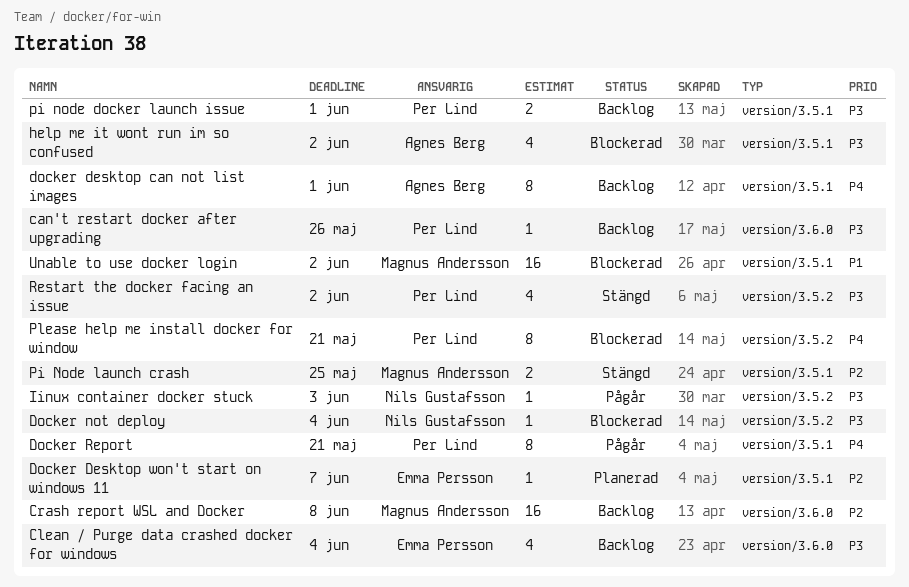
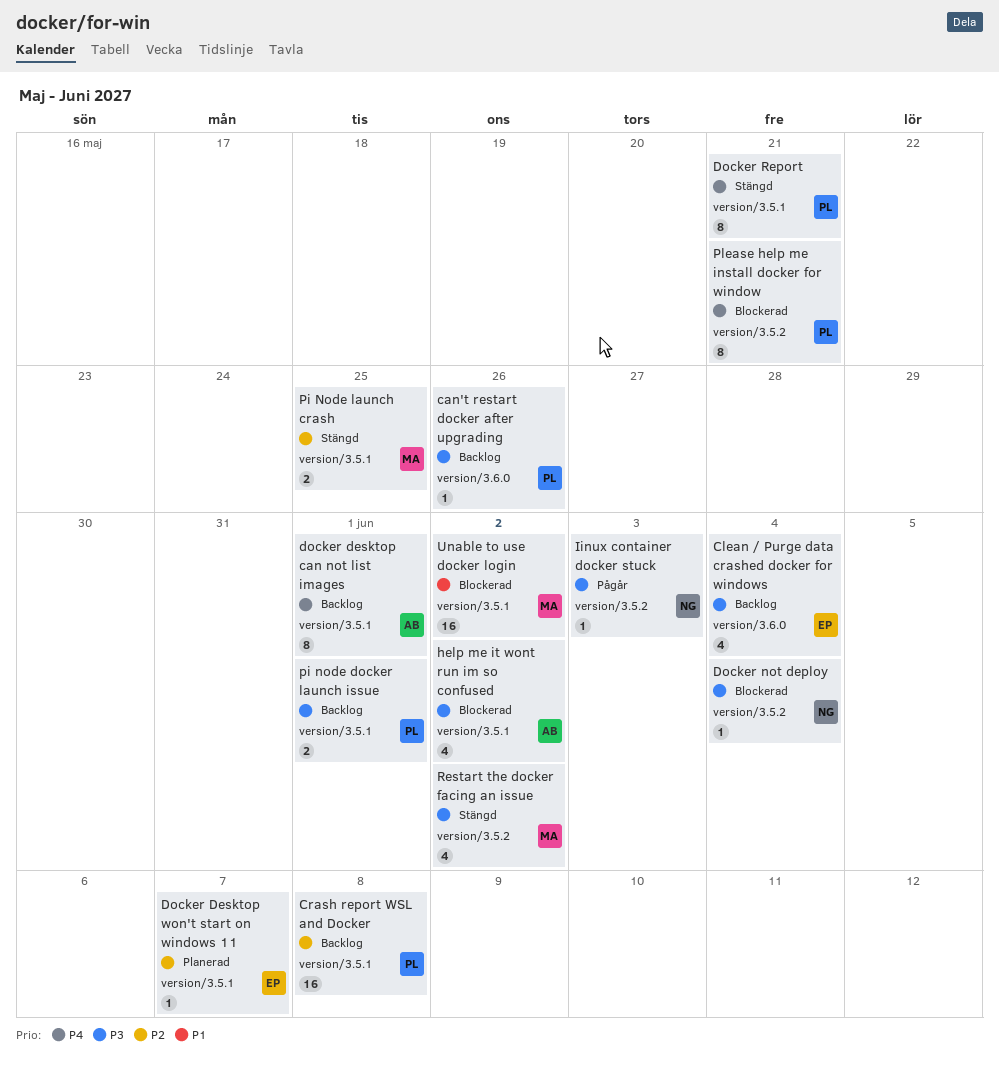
Crash report WSL and Docker, owner: Magnus Andersson -> Per Lind
Crash report WSL and Docker, label: version/3.6.0 -> version/3.5.1
Docker Report, status: Pågår -> Stängd
Restart the docker facing an issue, owner: Per Lind -> Magnus Andersson

